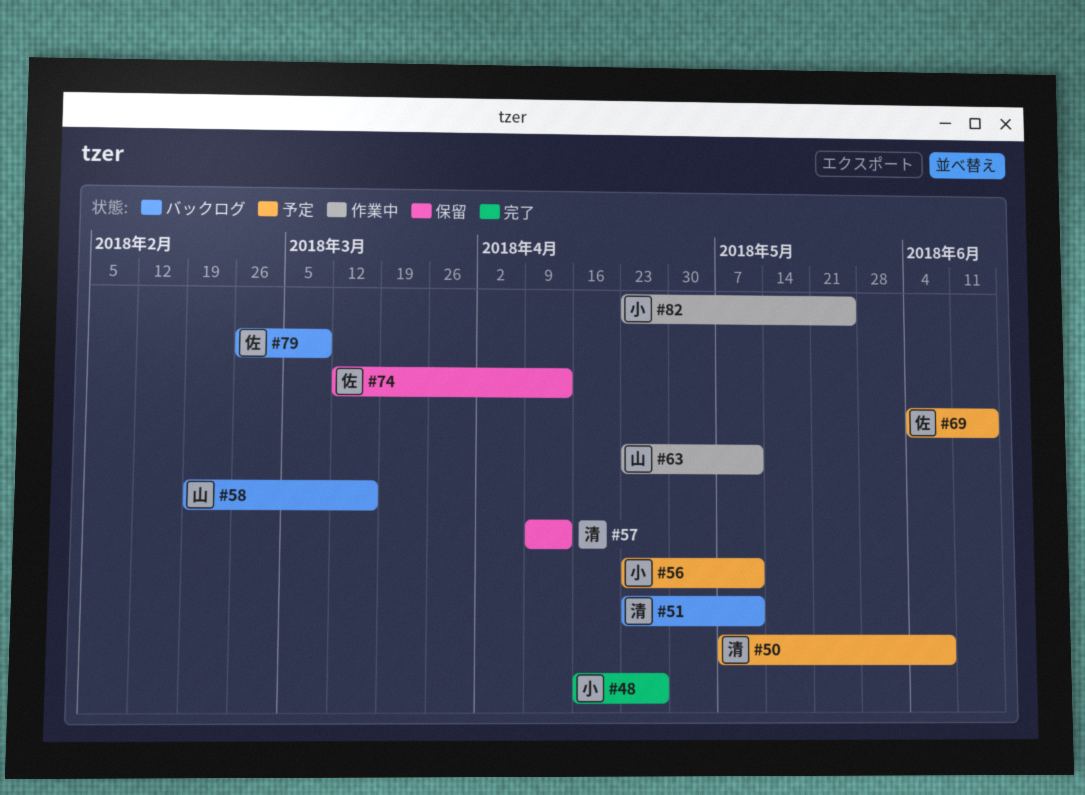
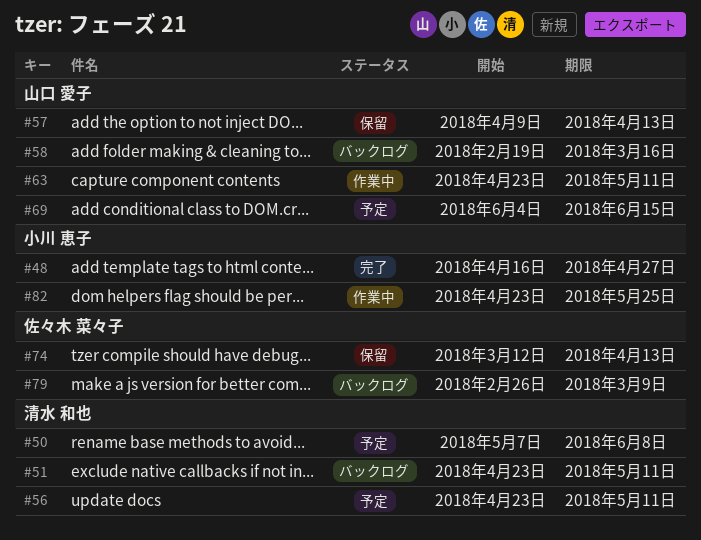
#56, owner: 小川 恵子 -> 清水 和也
#57, owner: 清水 和也 -> 山口 愛子
#69, owner: 佐々木 菜々子 -> 山口 愛子

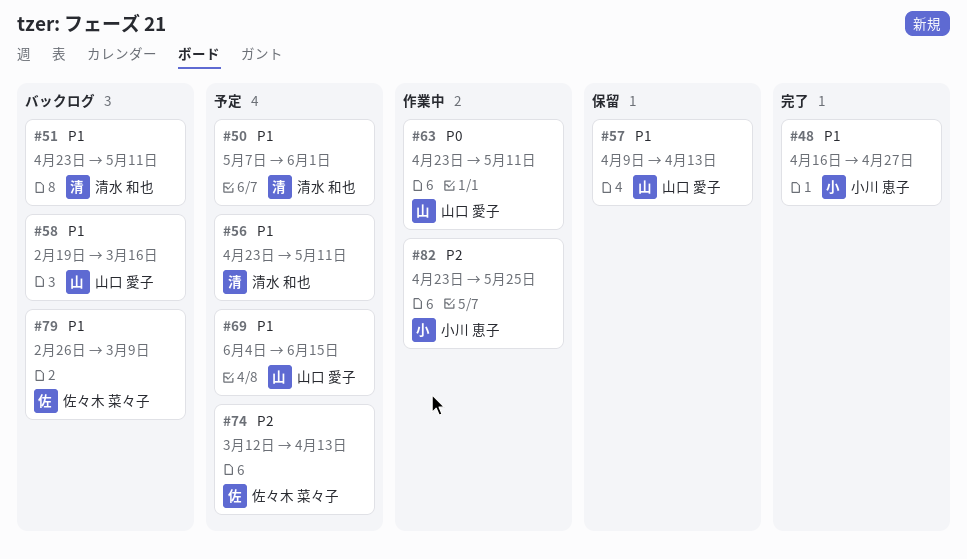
#50, due: Jun 8 -> Jun 1
#74, status: 保留 -> 予定

